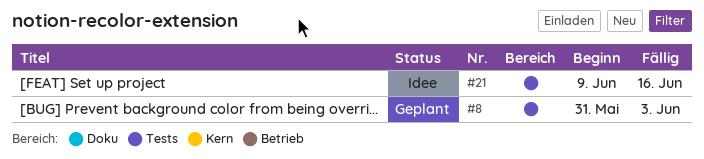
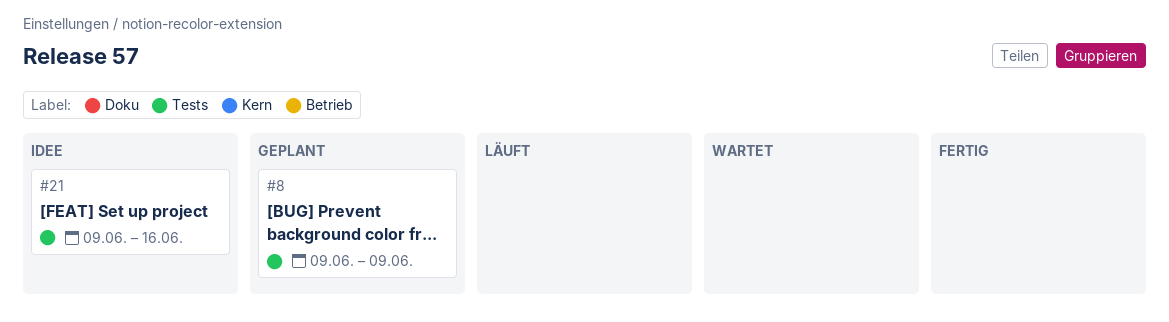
#8, start: May 31 -> Jun 9
#8, due: Jun 3 -> Jun 9

